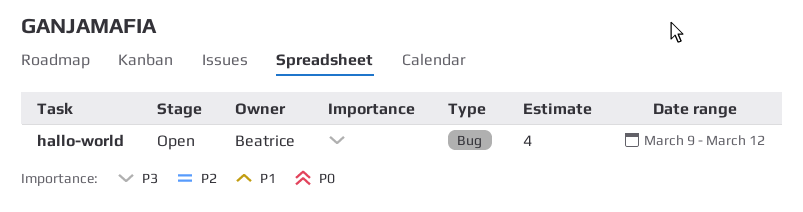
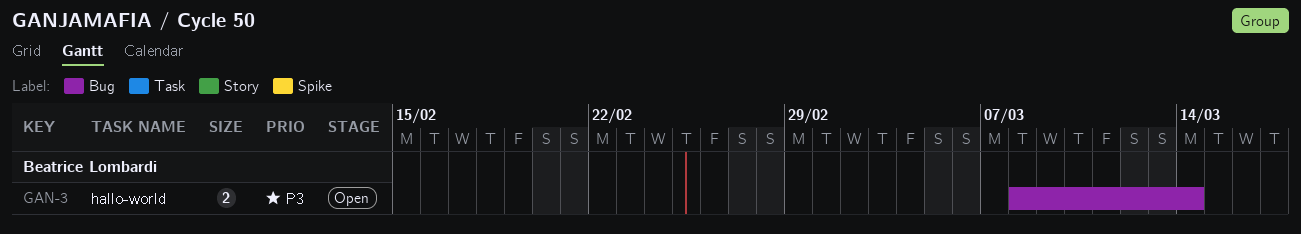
hallo-world, estimate: 4 -> 2
hallo-world, start: Mar 9 -> Mar 8
hallo-world, due: Mar 12 -> Mar 14

